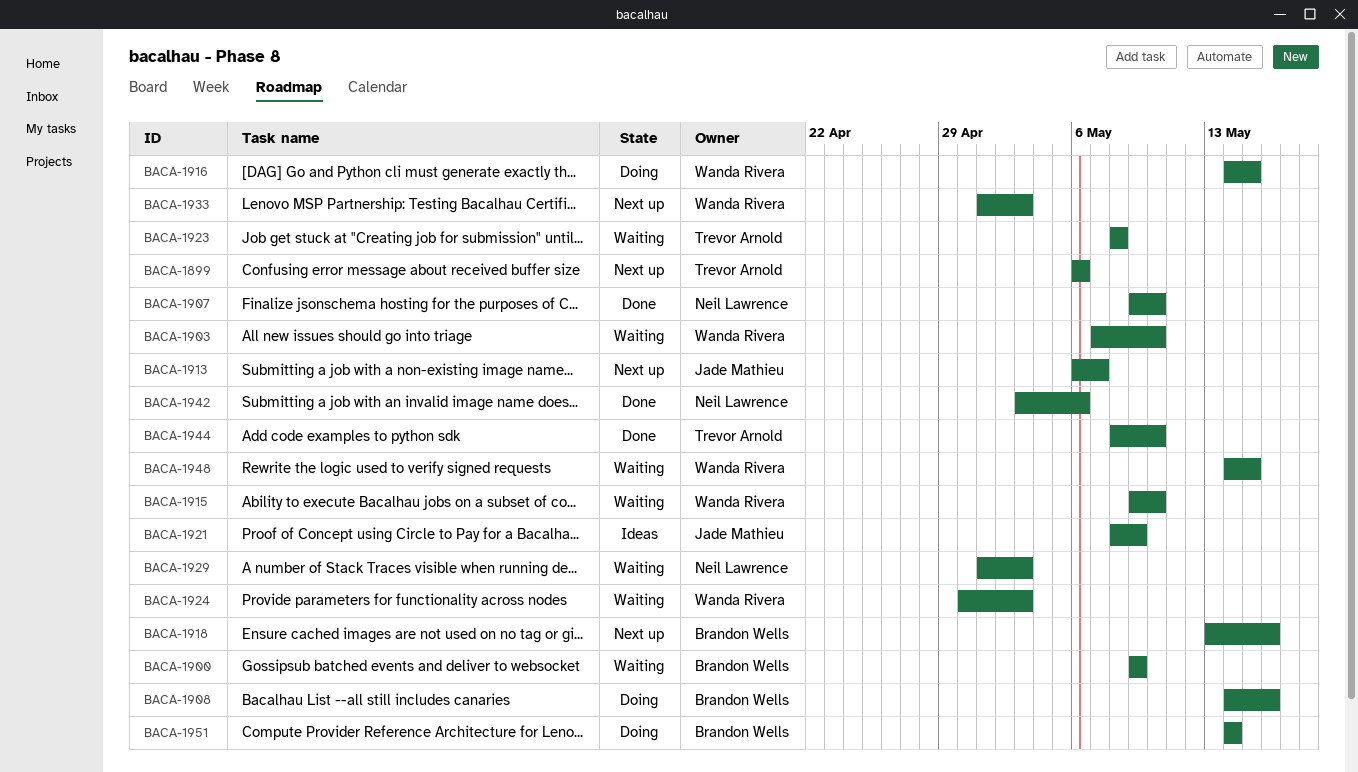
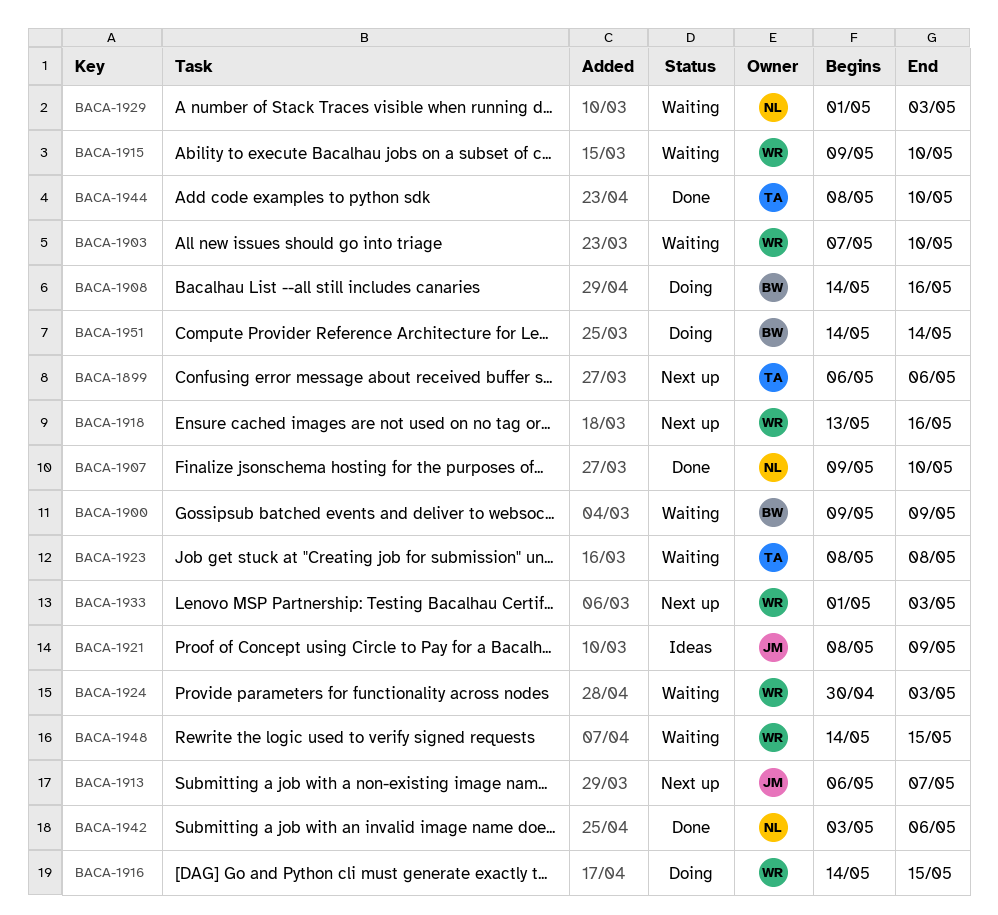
BACA-1918, owner: Brandon Wells -> Wanda Rivera

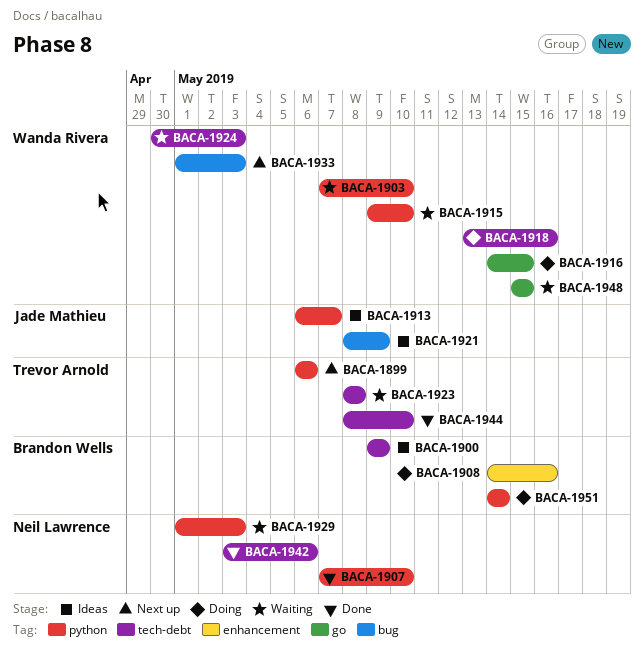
BACA-1900, status: Waiting -> Ideas
BACA-1907, start: May 9 -> May 7
BACA-1913, status: Next up -> Ideas
BACA-1918, status: Next up -> Doing
BACA-1948, start: May 14 -> May 15

